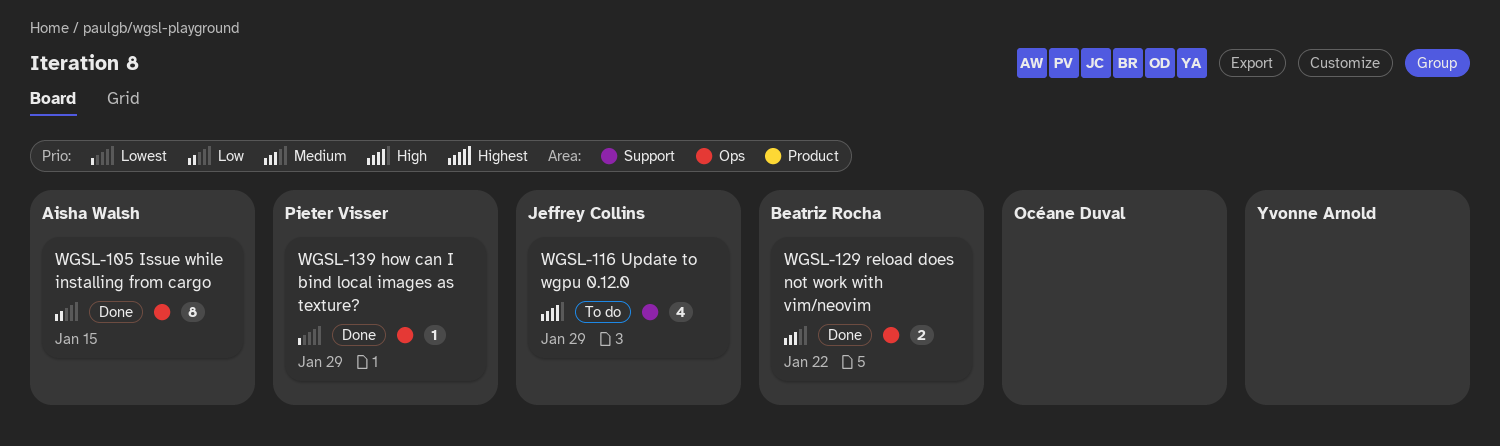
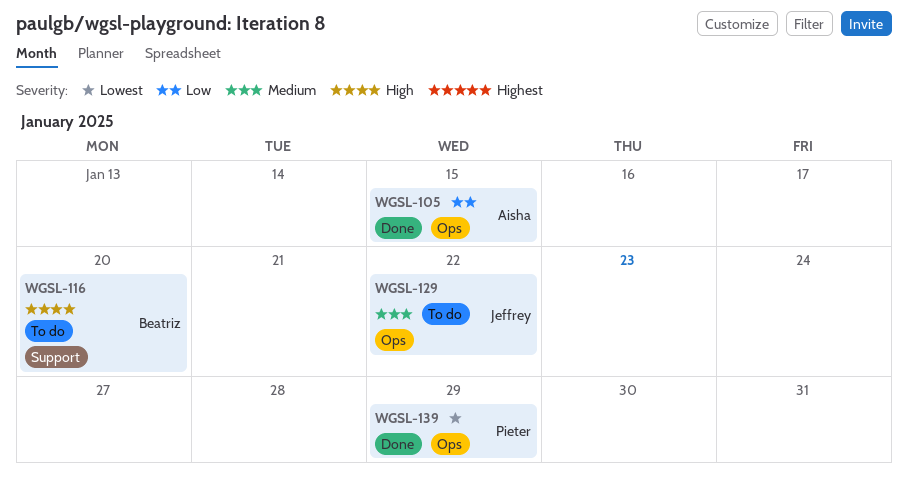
WGSL-116, owner: Jeffrey Collins -> Beatriz Rocha
WGSL-116, due: Jan 29 -> Jan 20
WGSL-129, status: Done -> To do
WGSL-129, owner: Beatriz Rocha -> Jeffrey Collins

